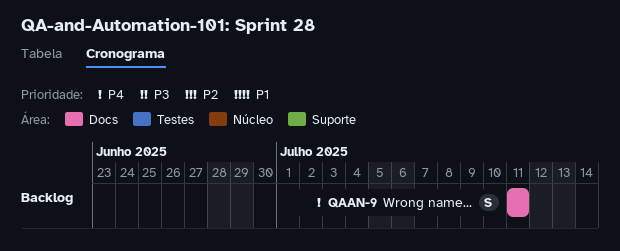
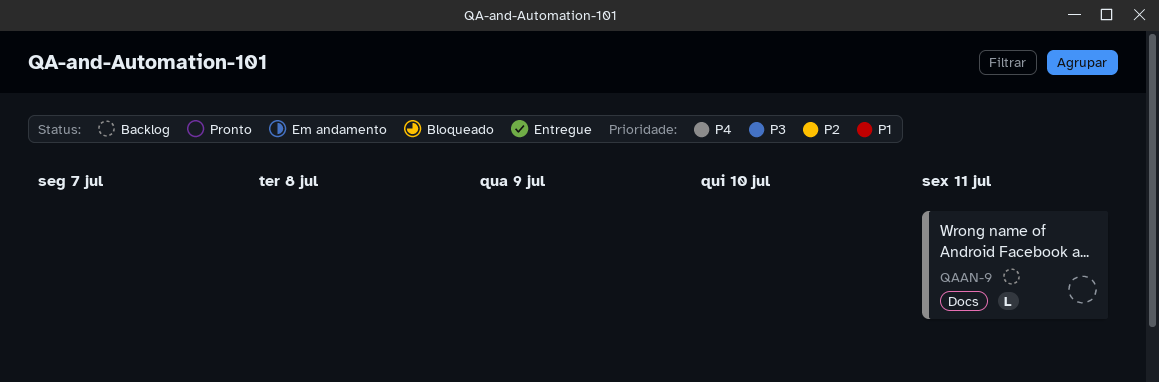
QAAN-9, estimate: S -> L

